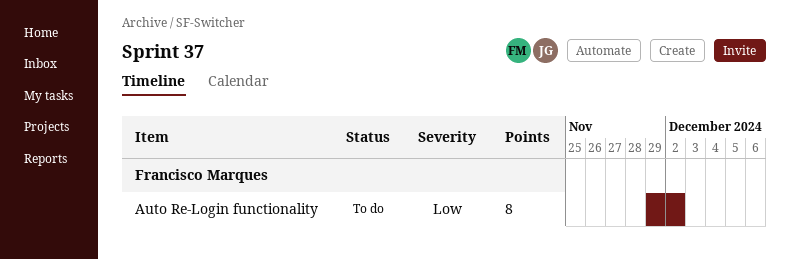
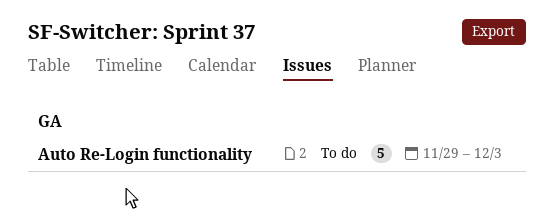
Auto Re-Login functionality, estimate: 8 -> 5
Auto Re-Login functionality, due: Dec 2 -> Dec 3

